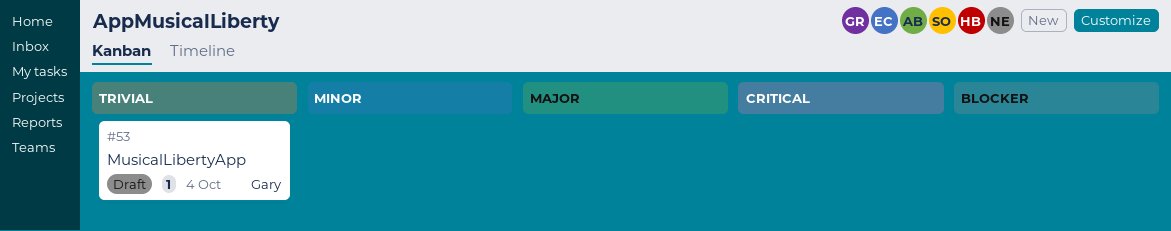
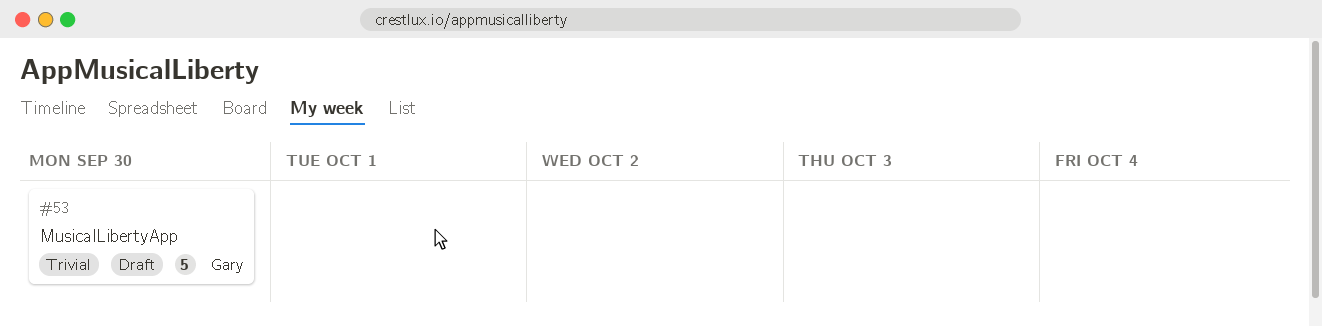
#53, estimate: 1 -> 5
#53, due: Oct 4 -> Sep 30

